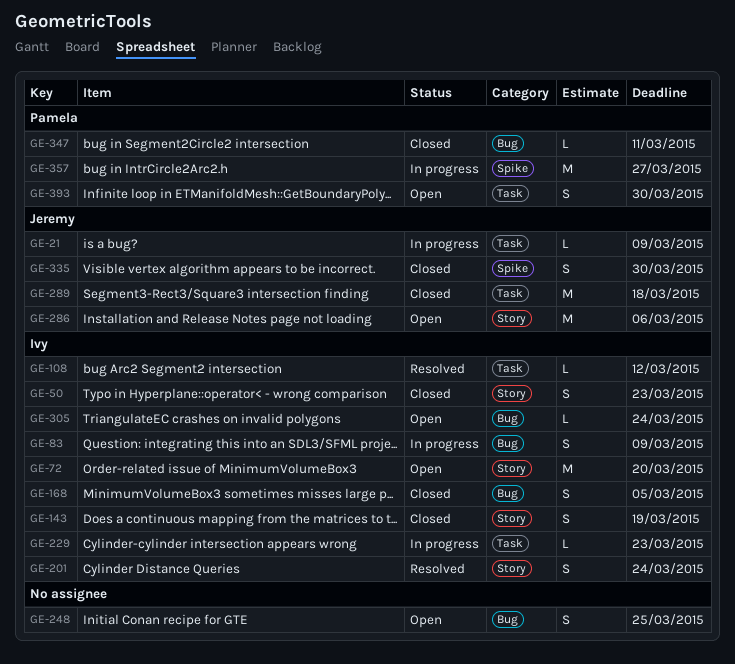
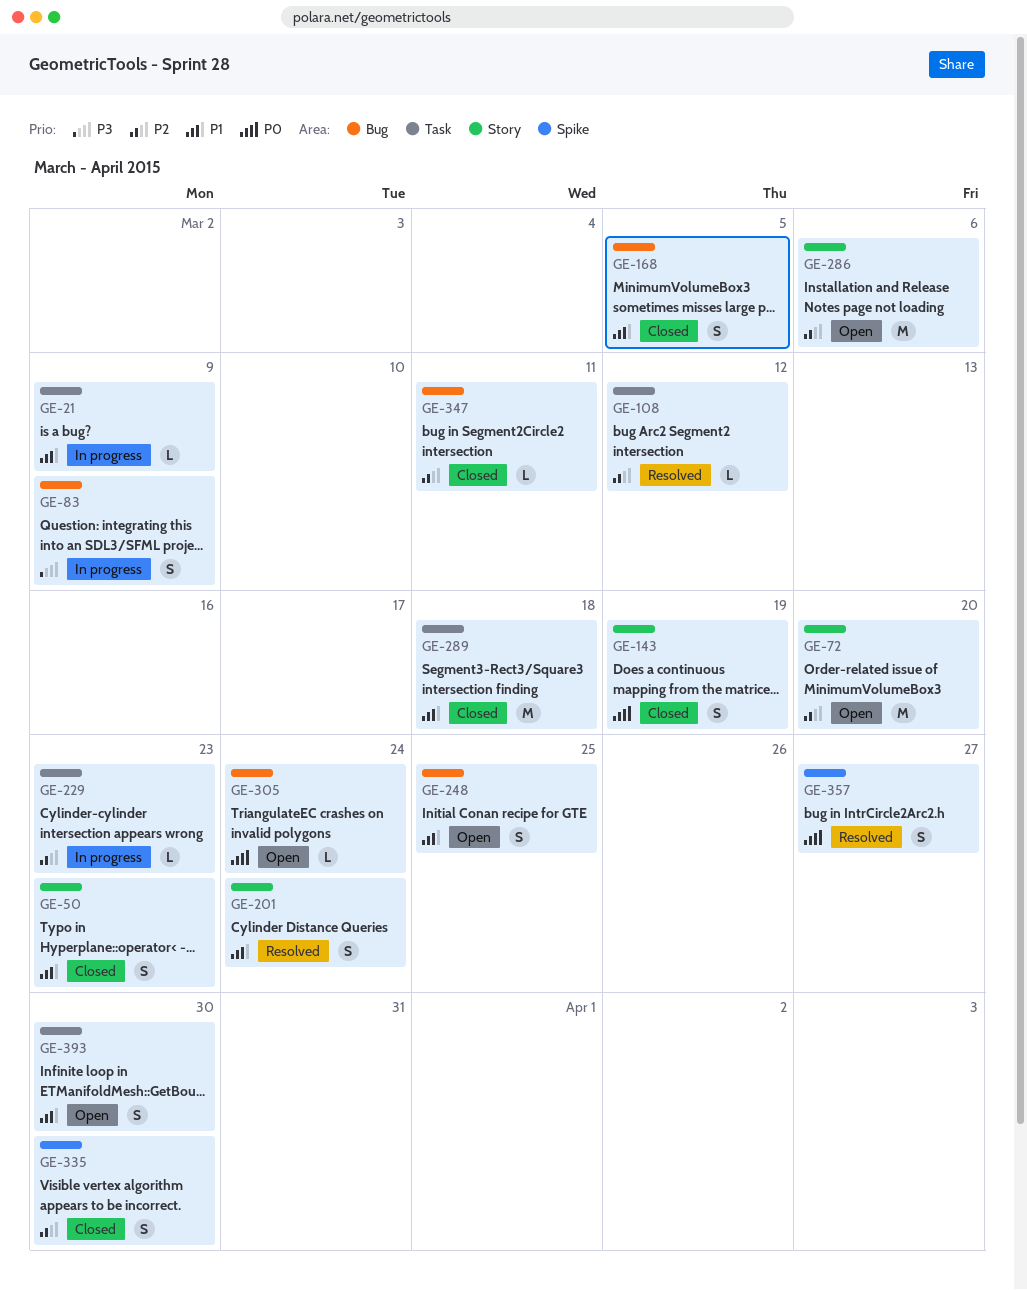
GE-357, status: In progress -> Resolved
GE-357, estimate: M -> S

